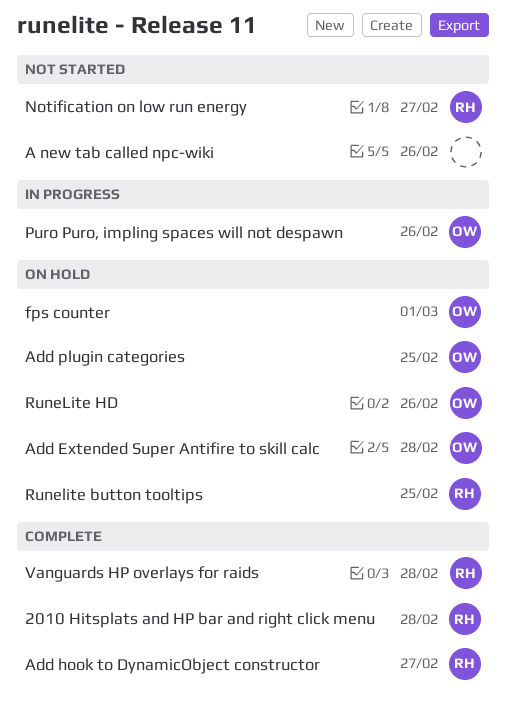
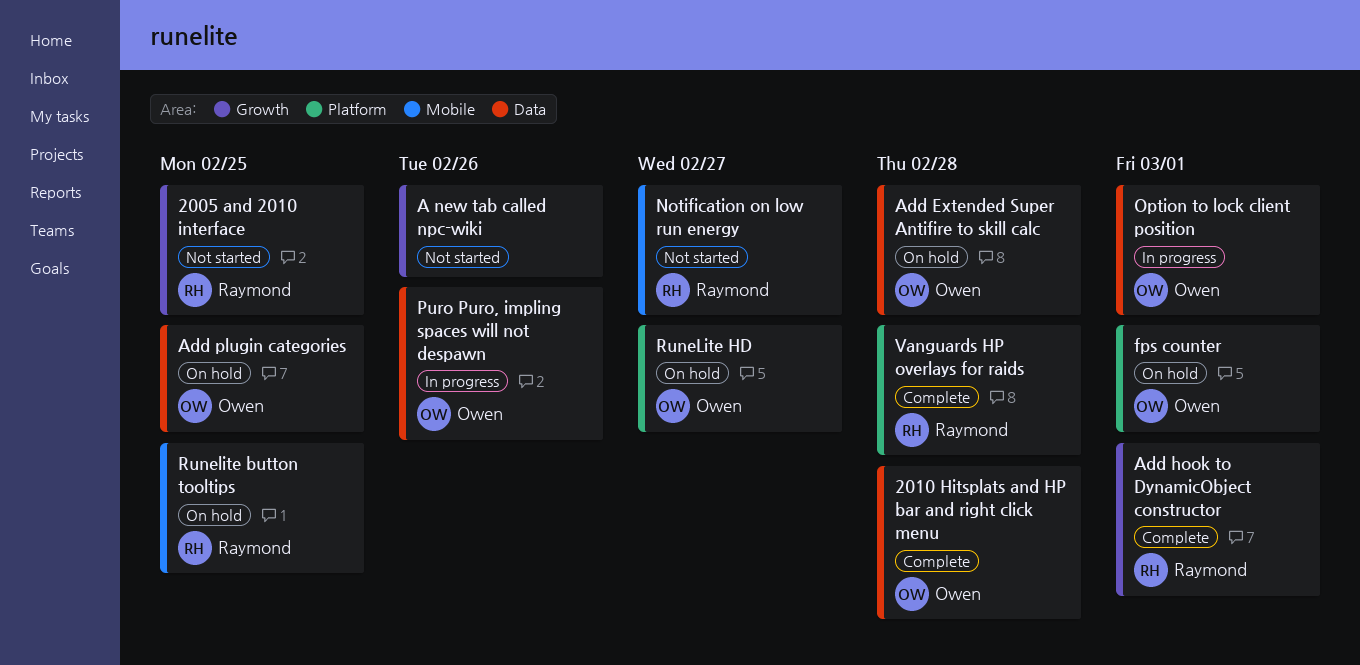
2005 and 2010 interface: none -> present
2010 Hitsplats and HP bar and right click menu, owner: Raymond -> Owen
Add hook to DynamicObject constructor, due: Feb 27 -> Mar 1
Option to lock client position: none -> present
RuneLite HD, due: Feb 26 -> Feb 27

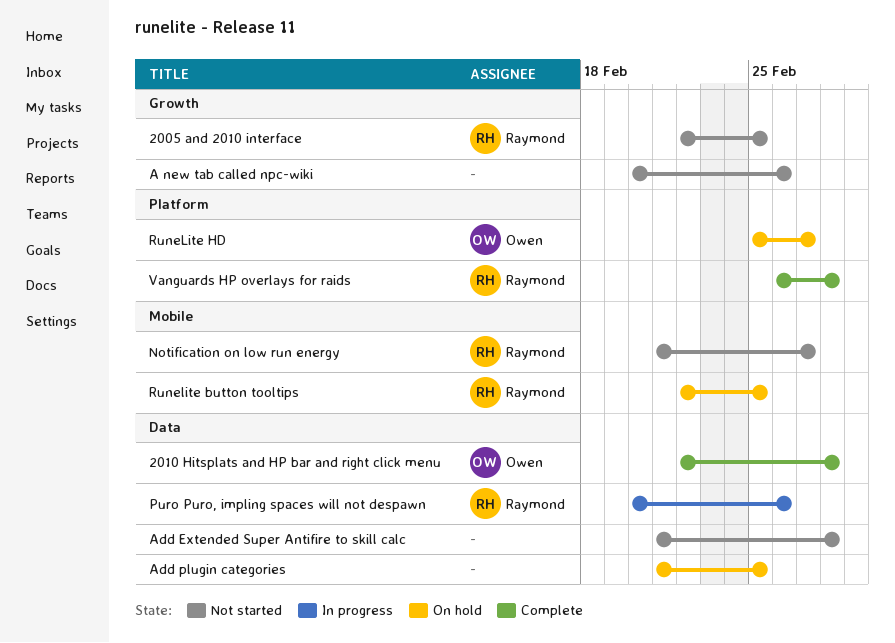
Add Extended Super Antifire to skill calc, status: On hold -> Not started
Add Extended Super Antifire to skill calc, owner: Owen -> none
Add hook to DynamicObject constructor: present -> none
Add plugin categories, owner: Owen -> none
fps counter: present -> none
Option to lock client position: present -> none
Puro Puro, impling spaces will not despawn, owner: Owen -> Raymond

